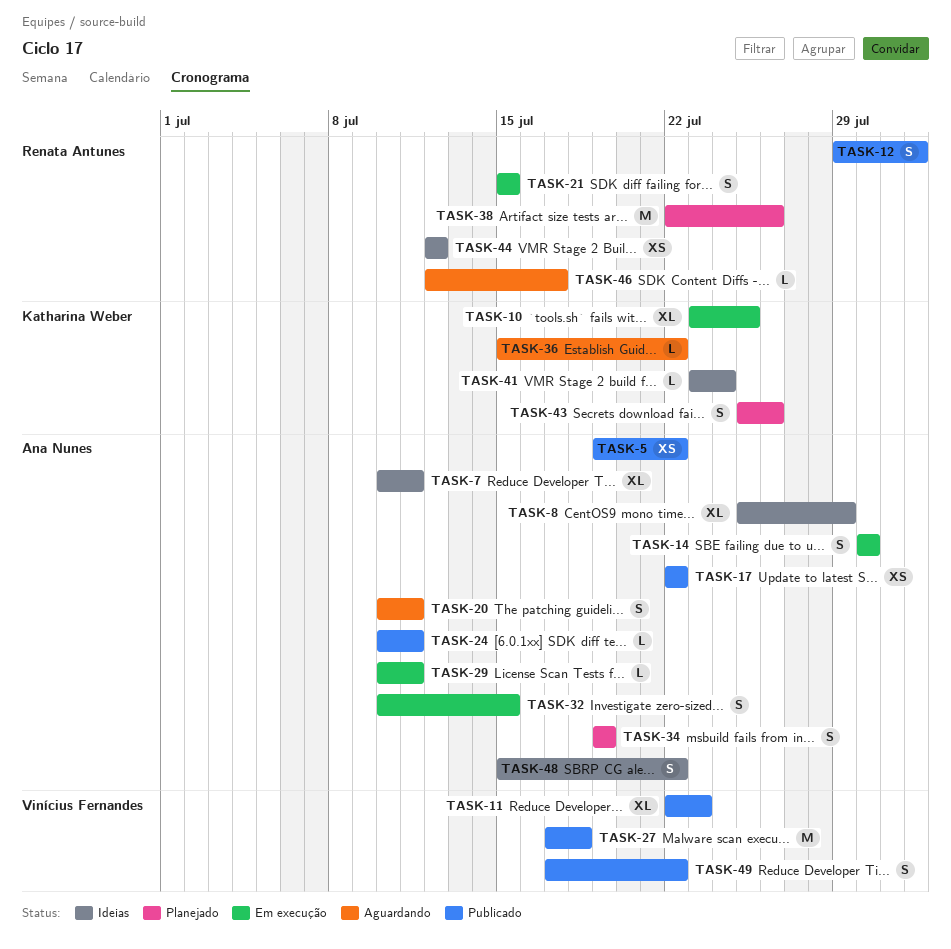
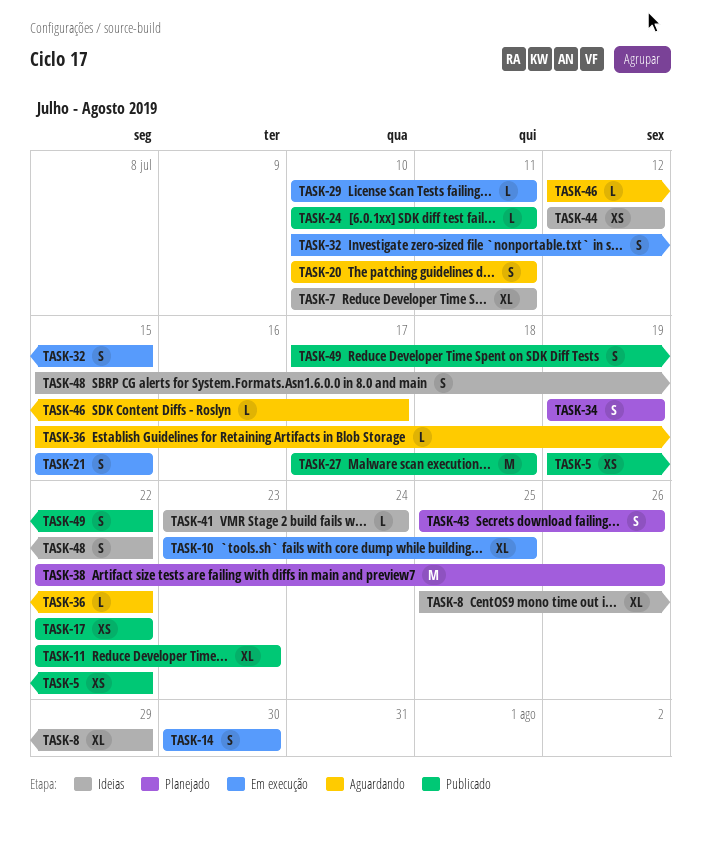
TASK-12: present -> none

